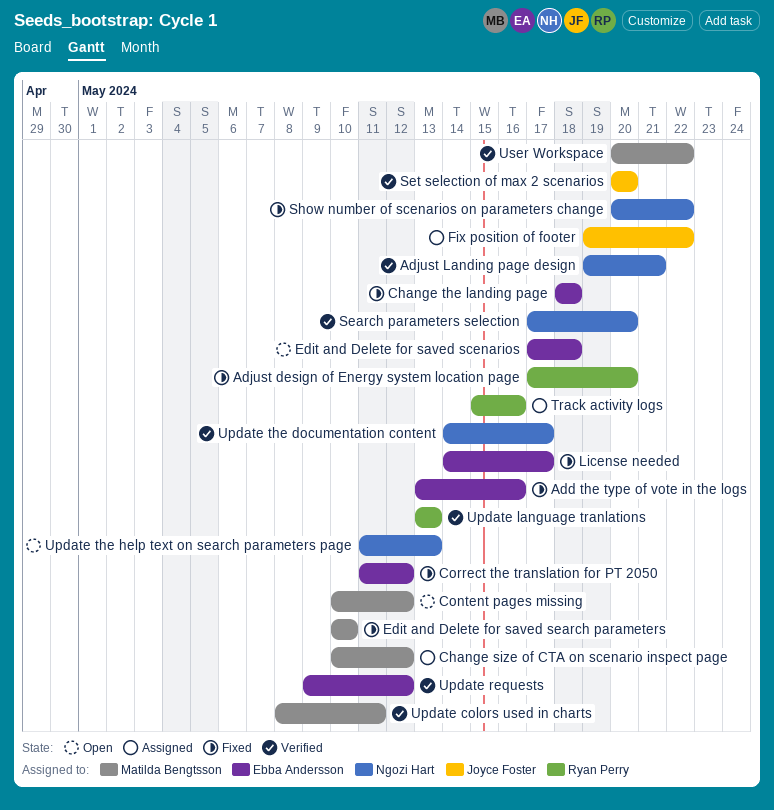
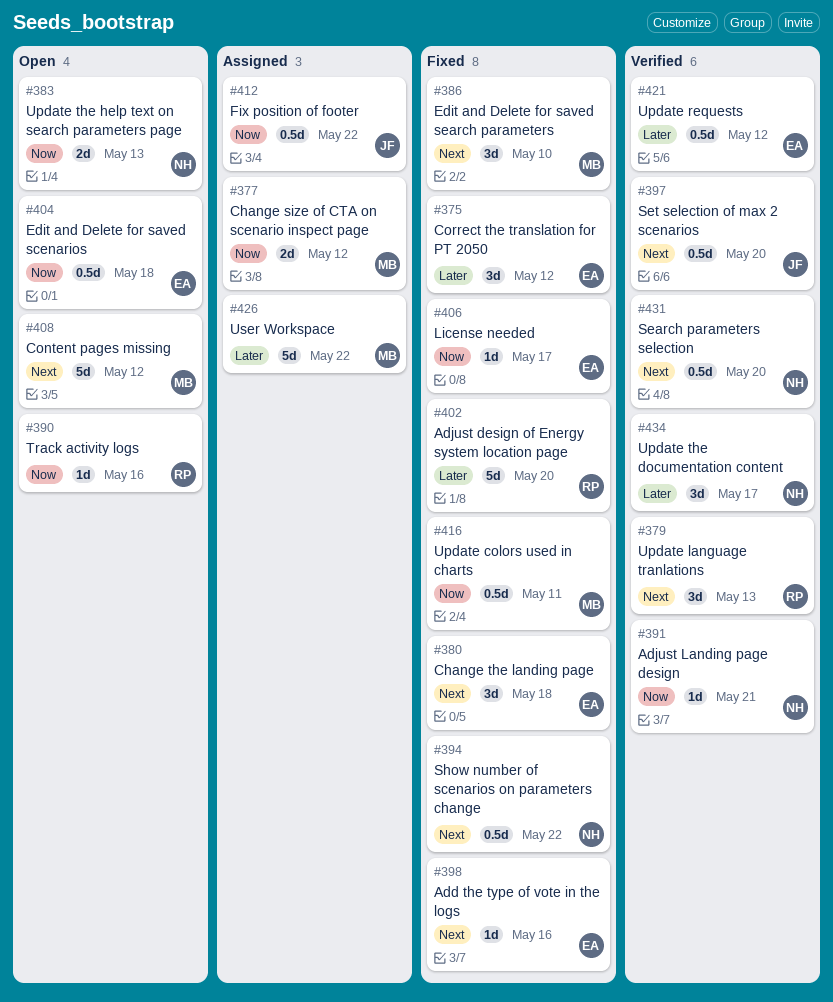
Track activity logs, status: Assigned -> Open
Update colors used in charts, status: Verified -> Fixed
User Workspace, status: Verified -> Assigned

